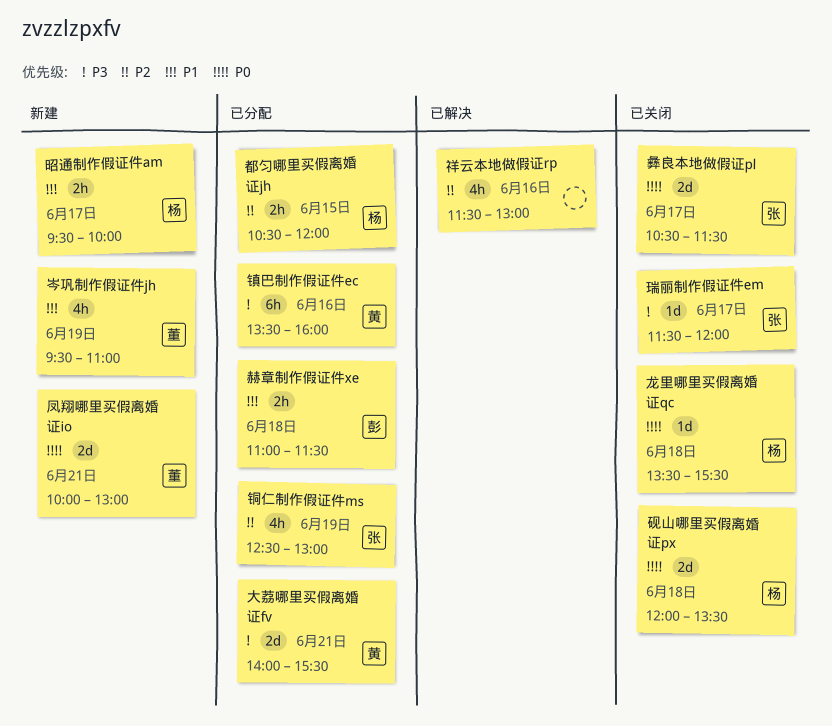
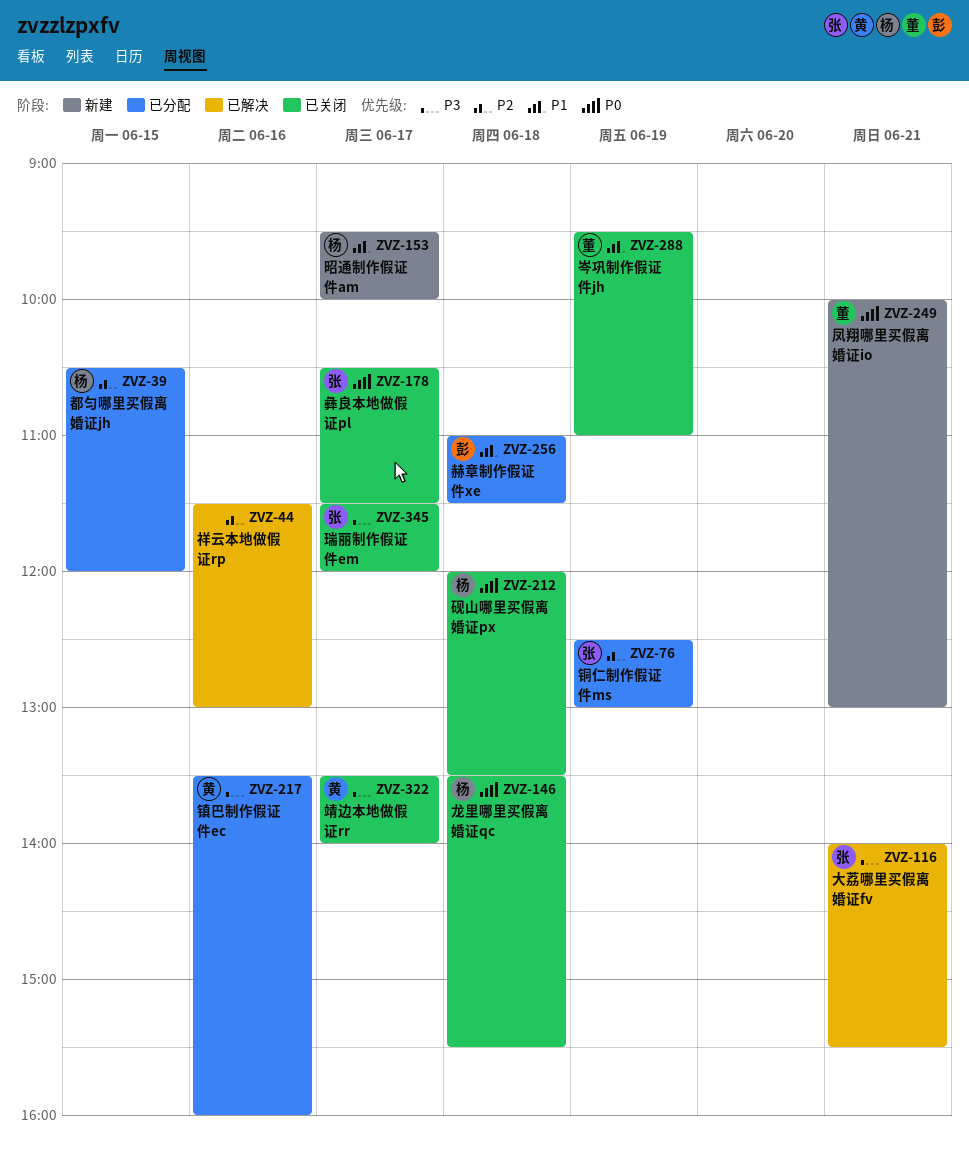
大荔哪里买假离婚证fv, status: 已分配 -> 已解决
大荔哪里买假离婚证fv, owner: 黄 -> 张
岑巩制作假证件jh, status: 新建 -> 已关闭
靖边本地做假证rr: none -> present

